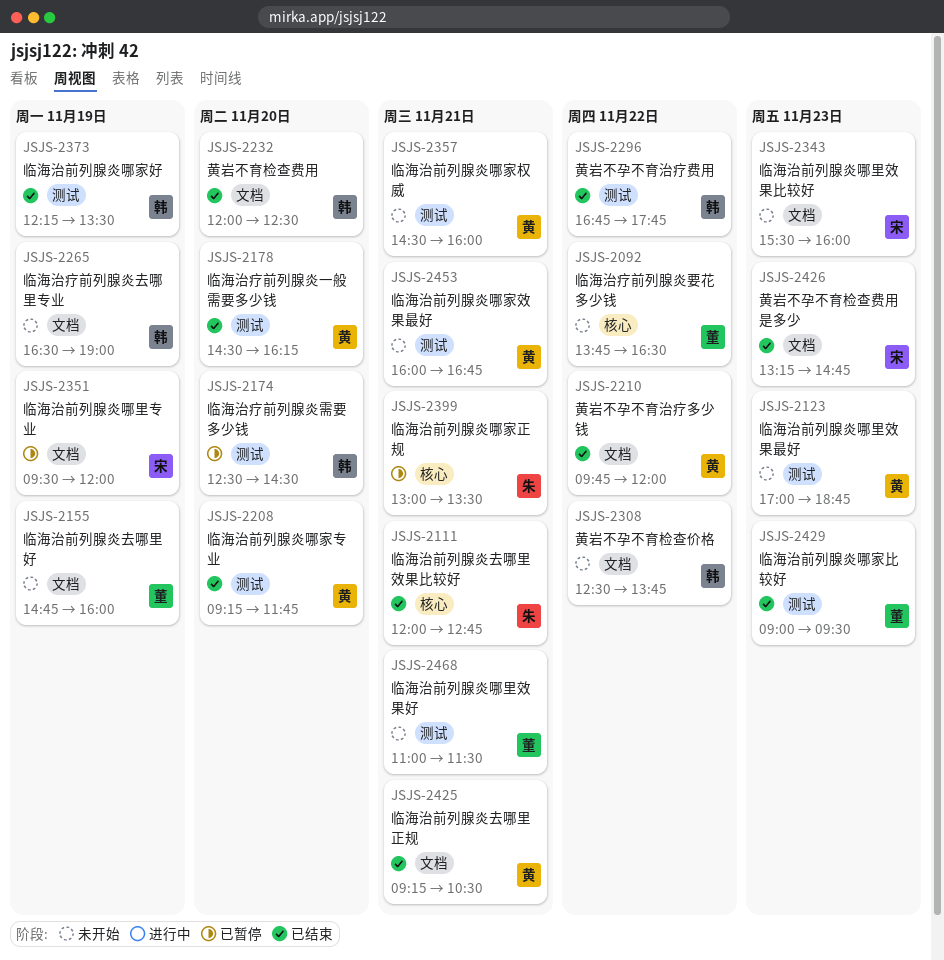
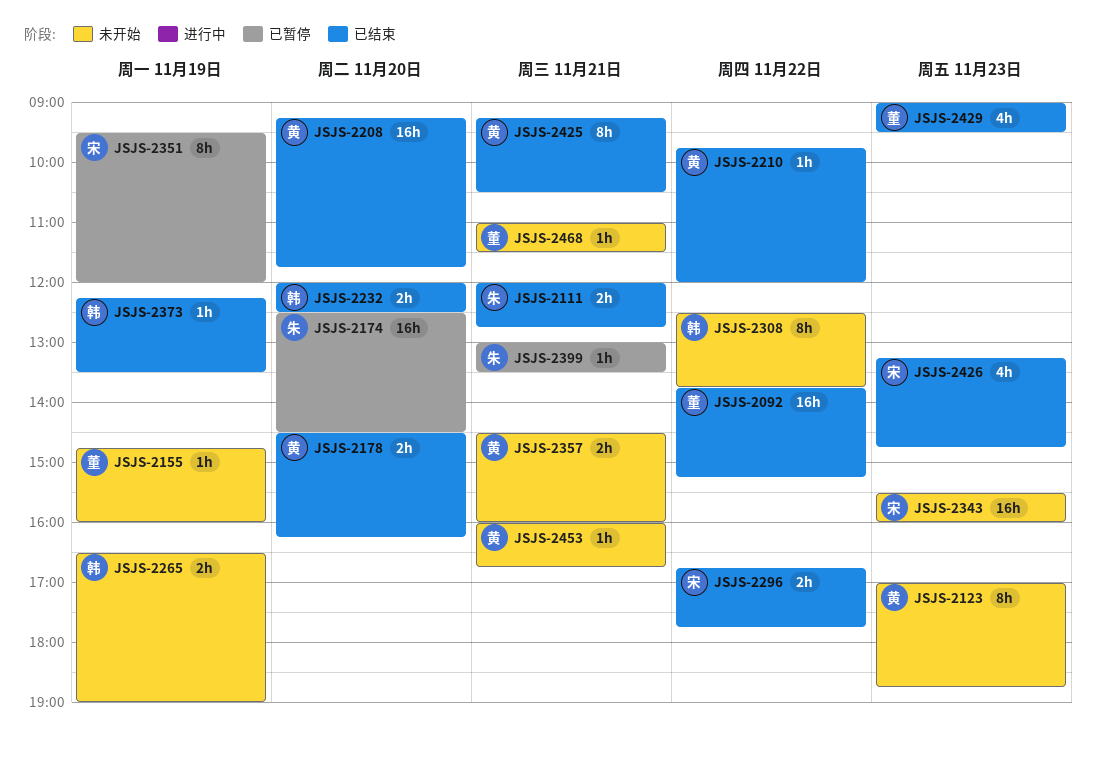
JSJS-2092, status: 未开始 -> 已结束
JSJS-2092, ends: 16:30 -> 15:15
JSJS-2174, owner: 韩 -> 朱
JSJS-2296, owner: 韩 -> 宋

